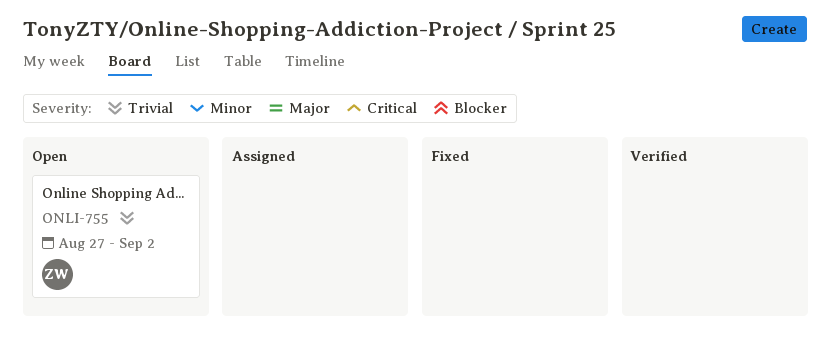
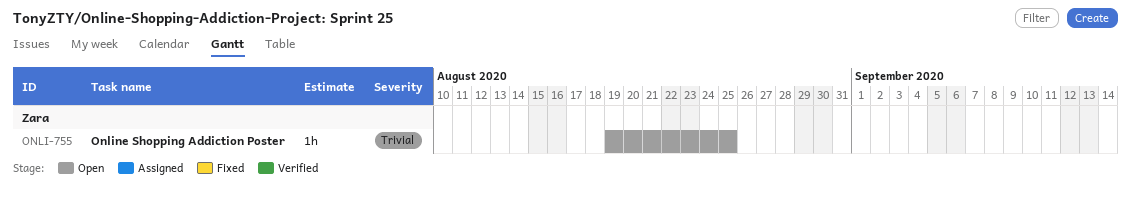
ONLI-755, start: Aug 27 -> Aug 19
ONLI-755, due: Sep 2 -> Aug 25

